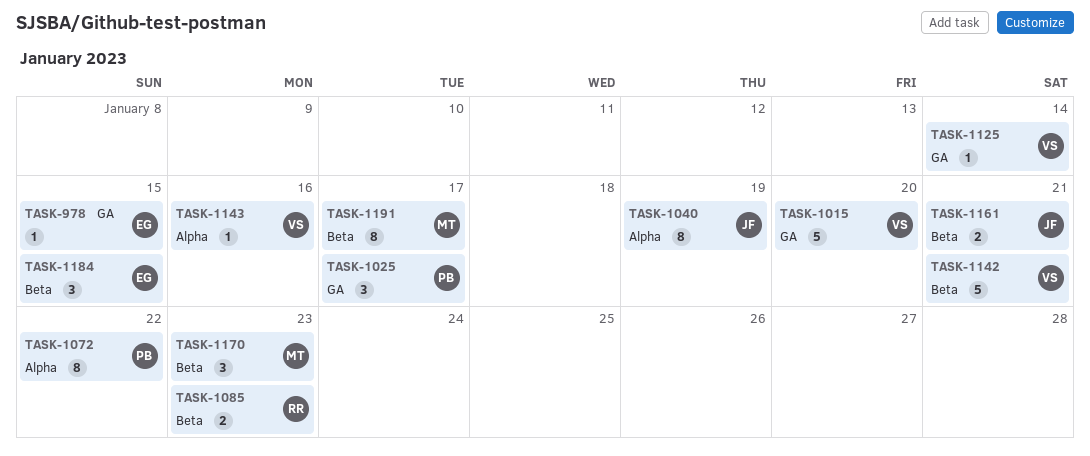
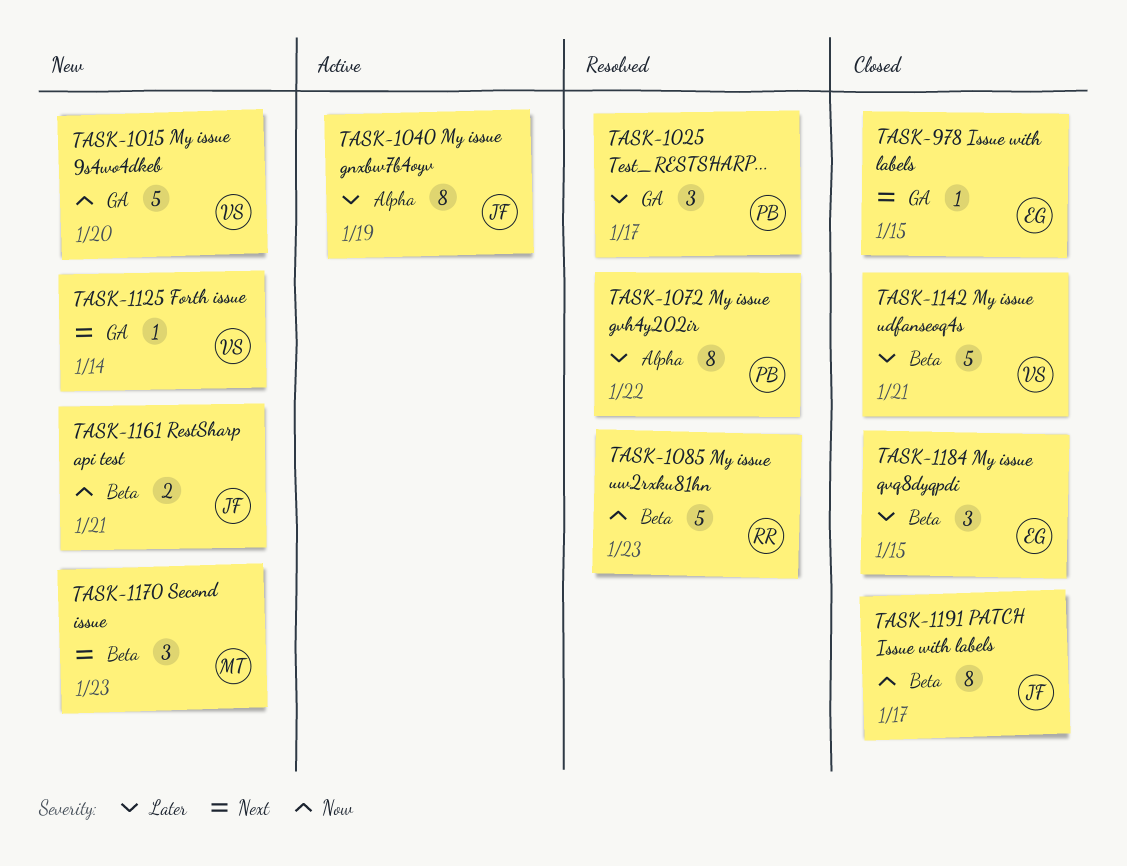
TASK-1085, estimate: 2 -> 5
TASK-1143: present -> none
TASK-1191, owner: MT -> JF

